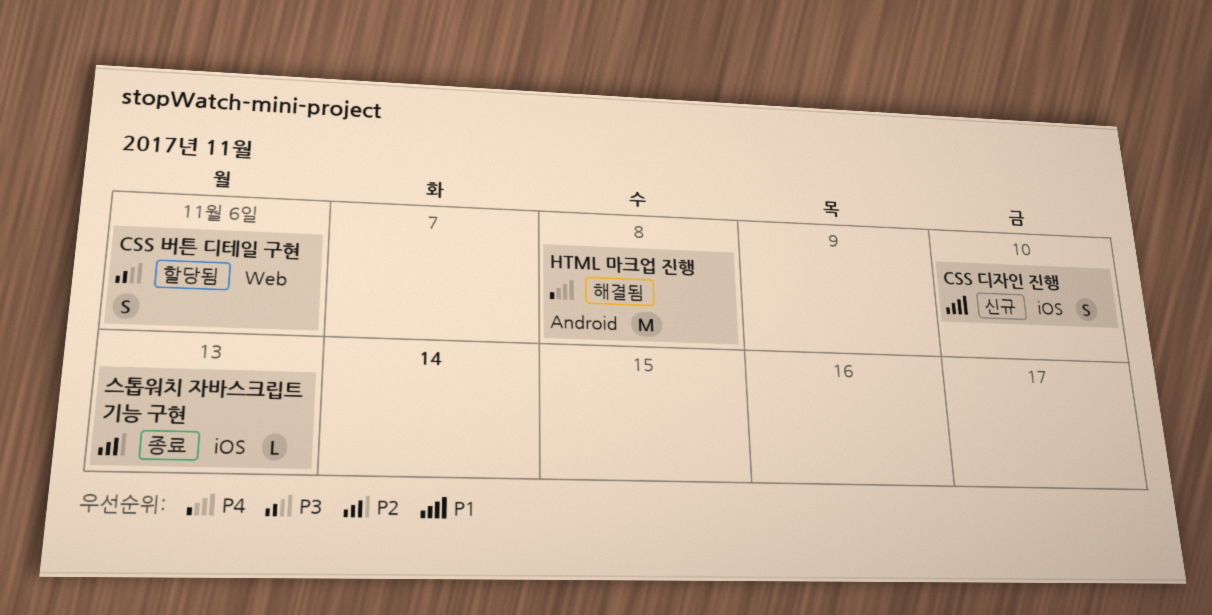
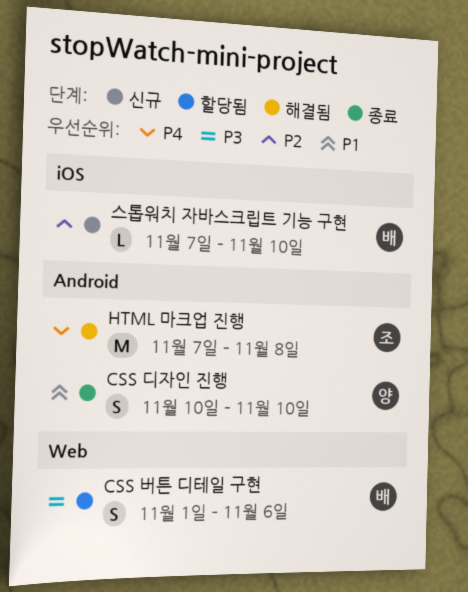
CSS 디자인 진행, status: 신규 -> 종료
CSS 디자인 진행, label: iOS -> Android
스톱워치 자바스크립트 기능 구현, status: 종료 -> 신규
스톱워치 자바스크립트 기능 구현, due: Nov 13 -> Nov 10

